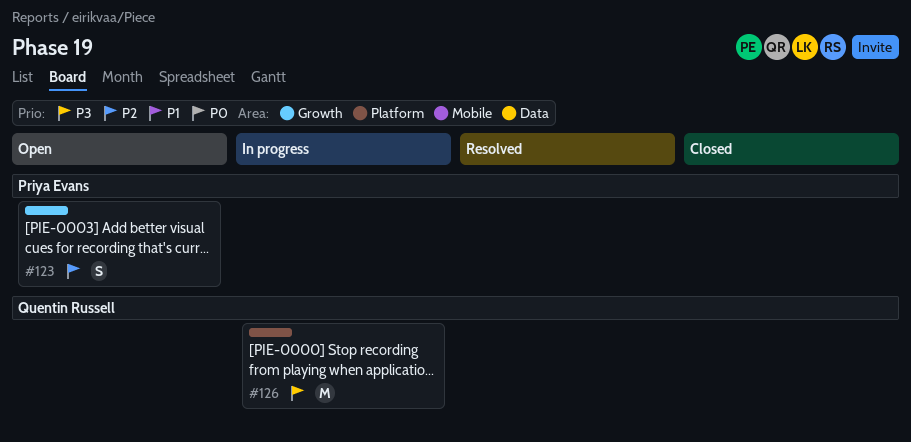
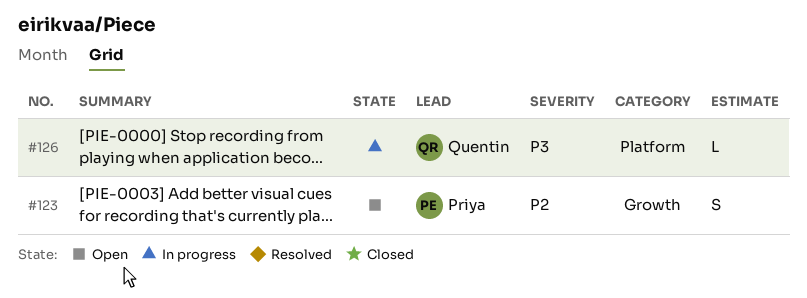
#126, estimate: M -> L

